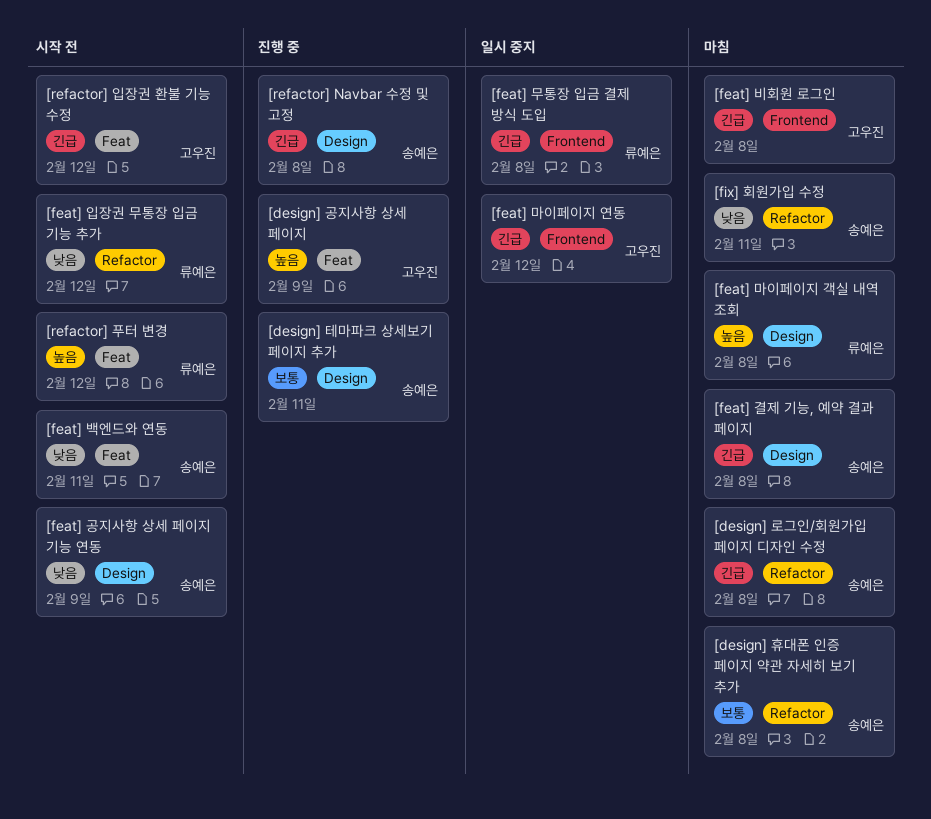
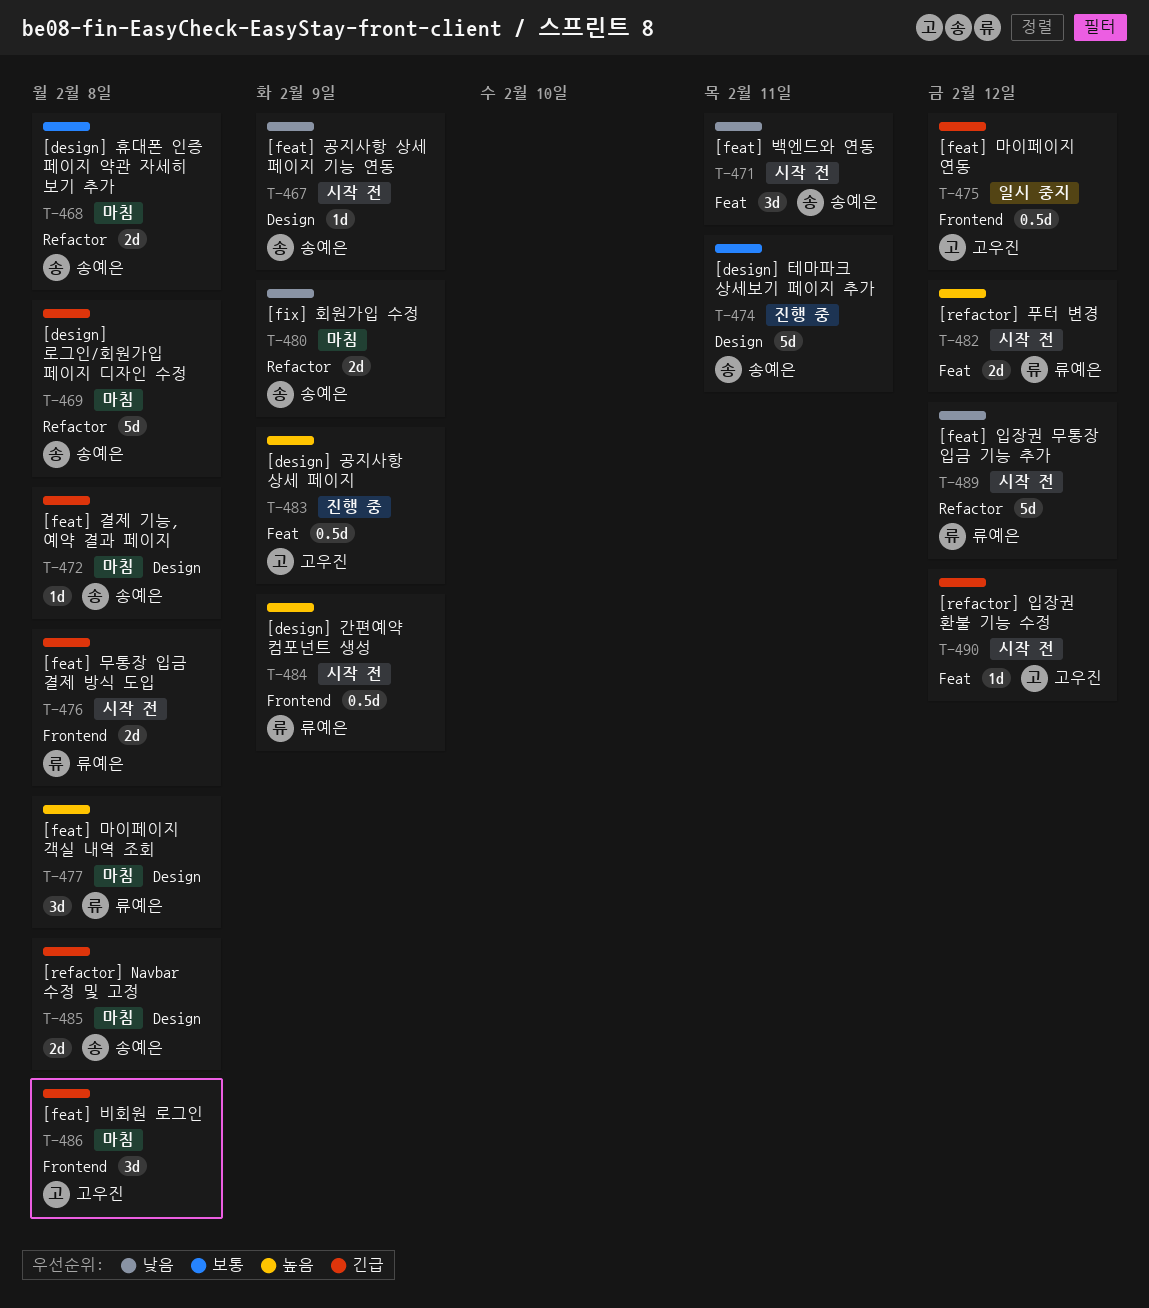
[design] 간편예약 컴포넌트 생성: none -> present
[feat] 무통장 입금 결제 방식 도입, status: 일시 중지 -> 시작 전
[fix] 회원가입 수정, due: Feb 11 -> Feb 9
[refactor] Navbar 수정 및 고정, status: 진행 중 -> 마침

